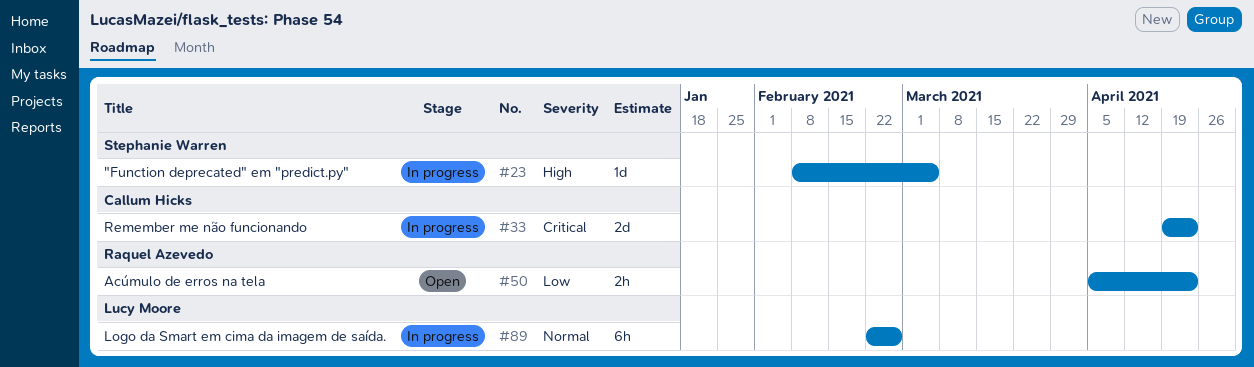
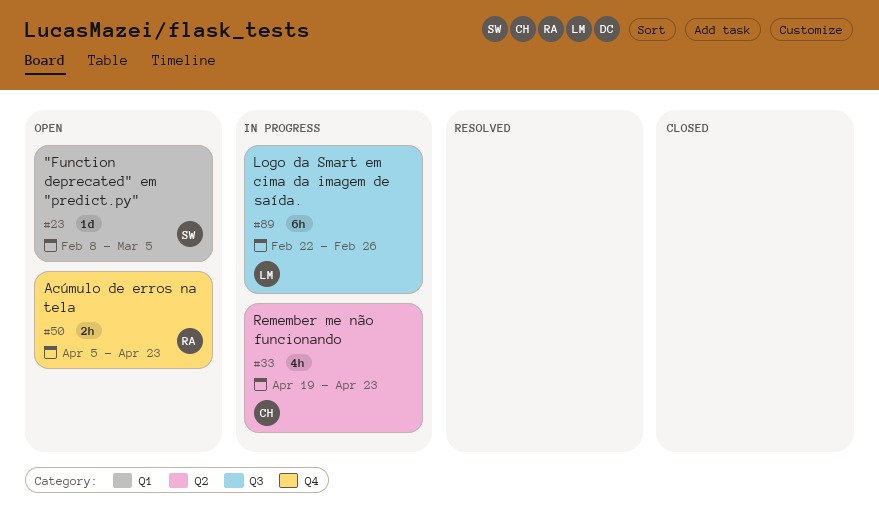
#23, status: In progress -> Open
#33, estimate: 2d -> 4h

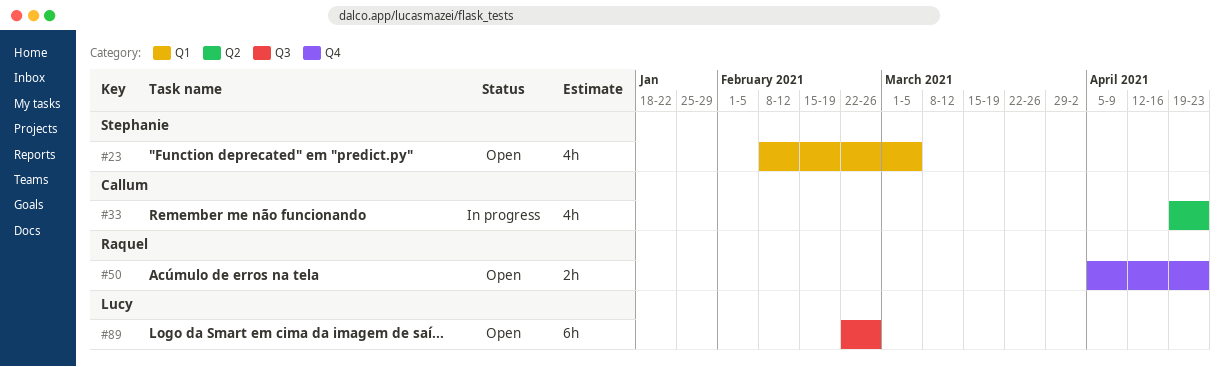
#23, estimate: 1d -> 4h
#89, status: In progress -> Open

